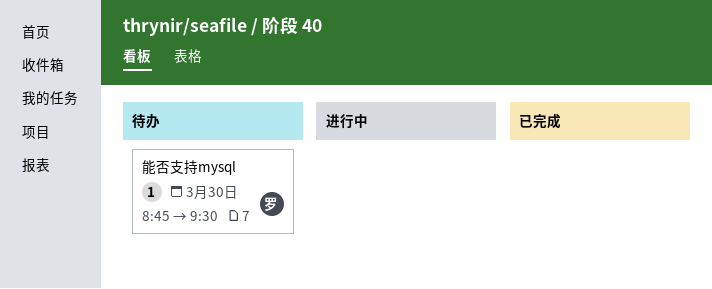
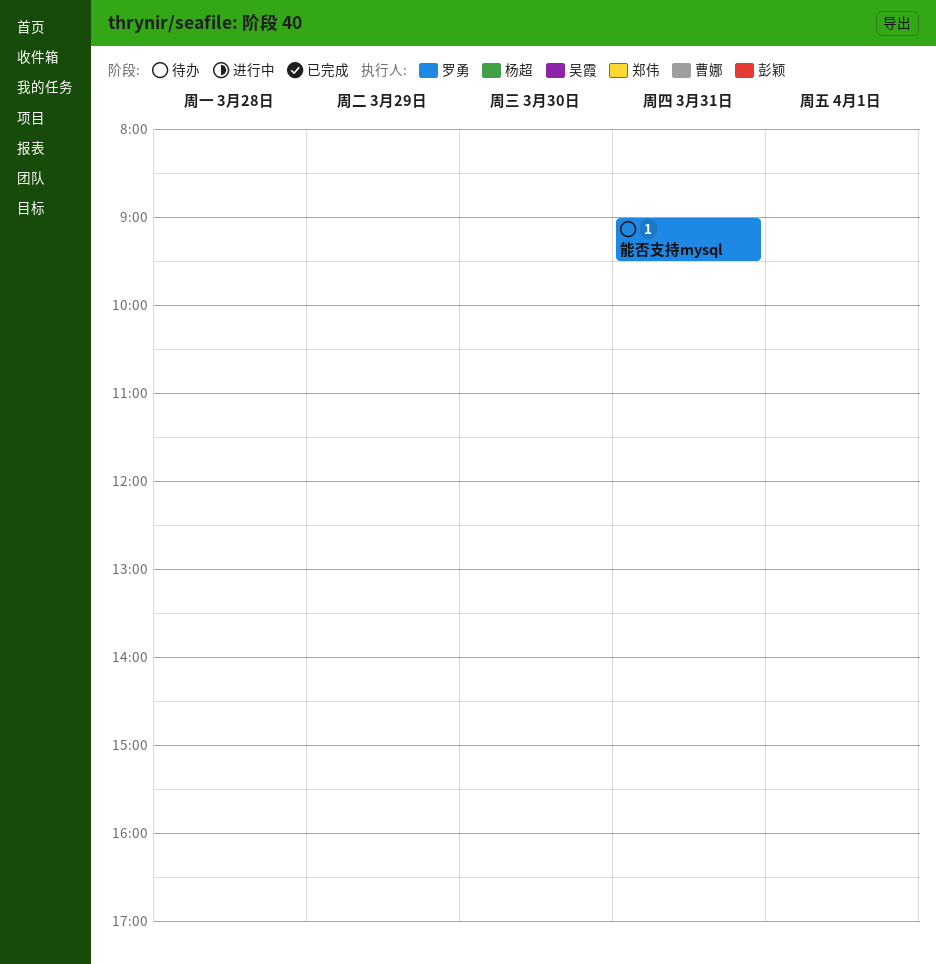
能否支持mysql, day: Mar 30 -> Mar 31
能否支持mysql, begins: 08:45 -> 09:00

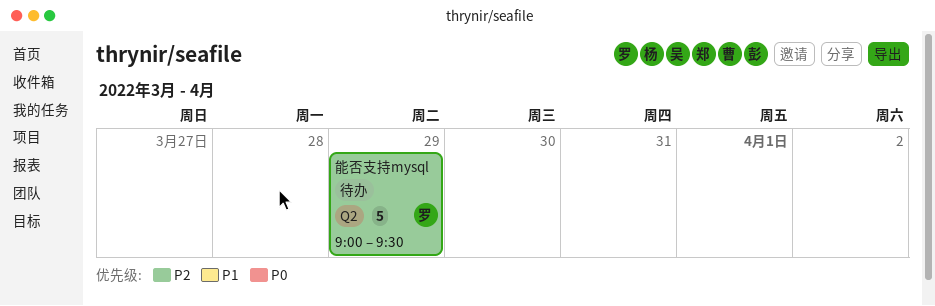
能否支持mysql, estimate: 1 -> 5
能否支持mysql, day: Mar 31 -> Mar 29

